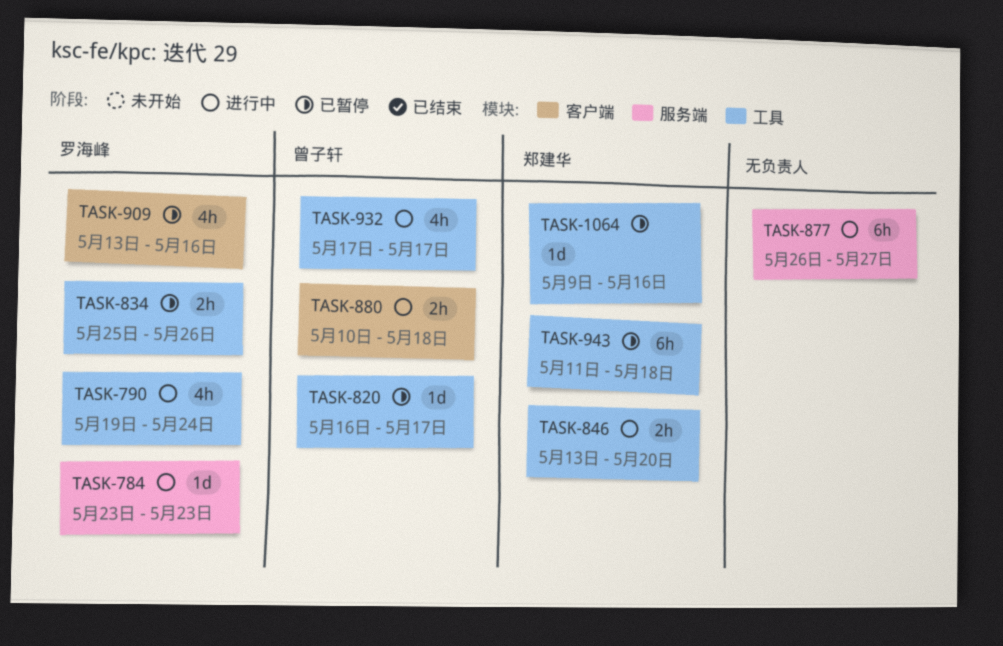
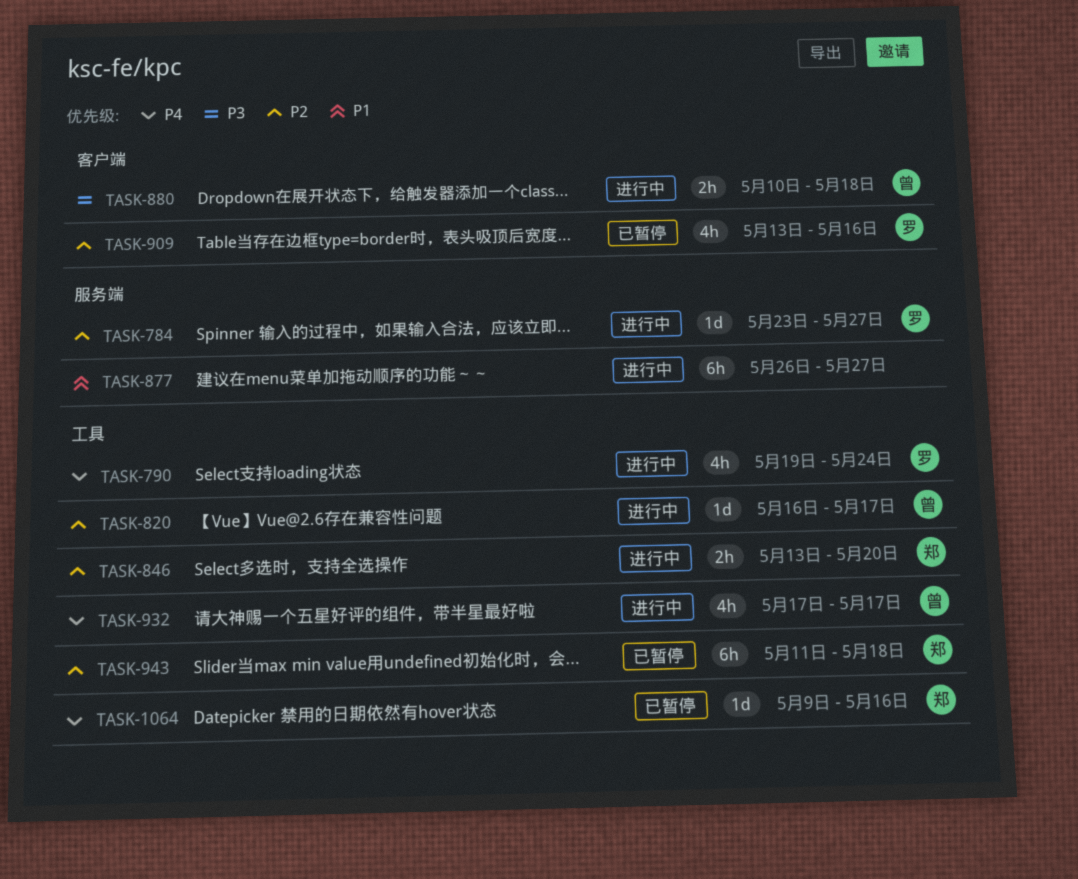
TASK-784, due: May 23 -> May 27
TASK-820, status: 已暂停 -> 进行中
TASK-834: present -> none

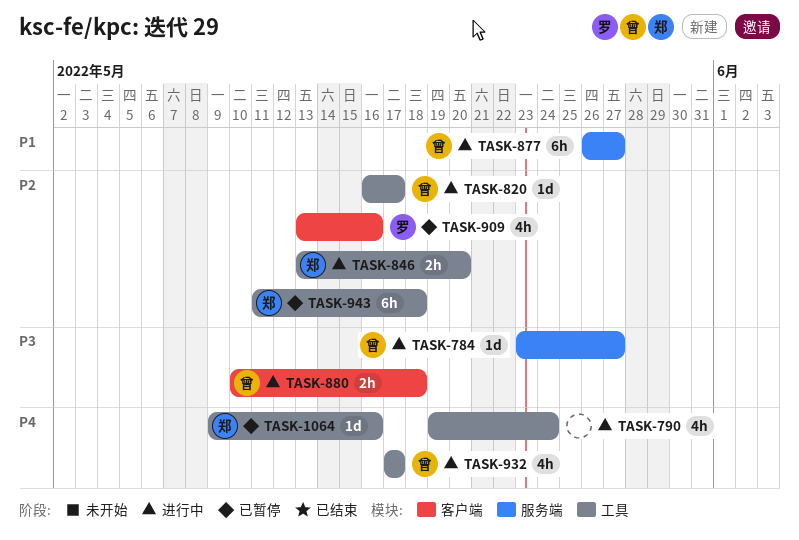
TASK-784, owner: 罗 -> 曾
TASK-784, priority: P2 -> P3
TASK-790, owner: 罗 -> none
TASK-877, owner: none -> 曾

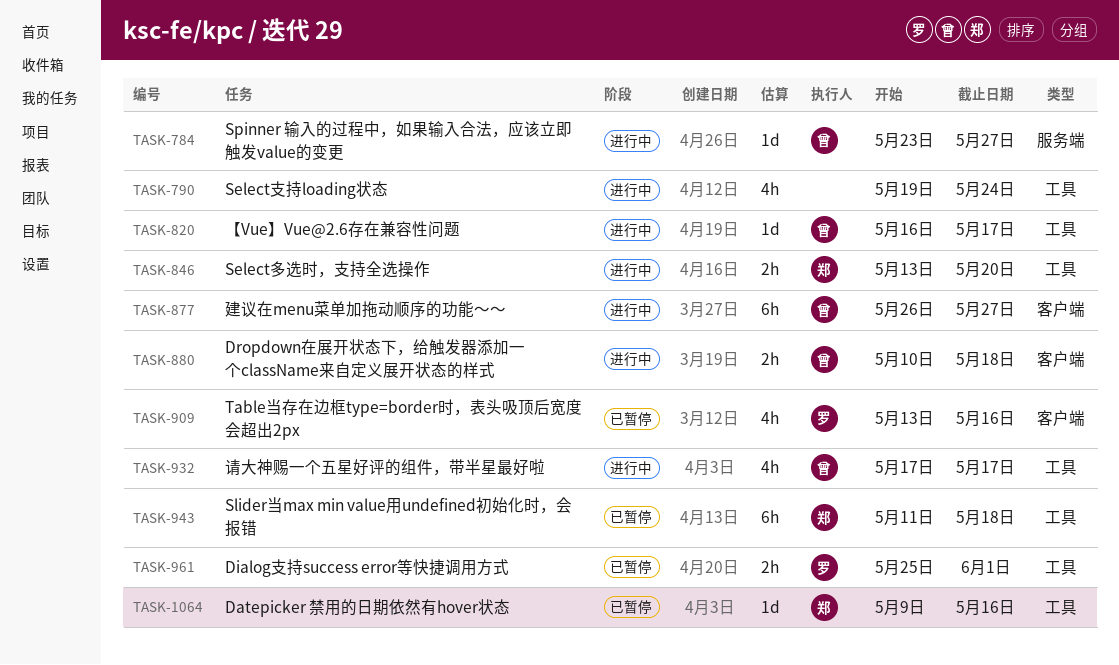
TASK-877, label: 服务端 -> 客户端
TASK-961: none -> present

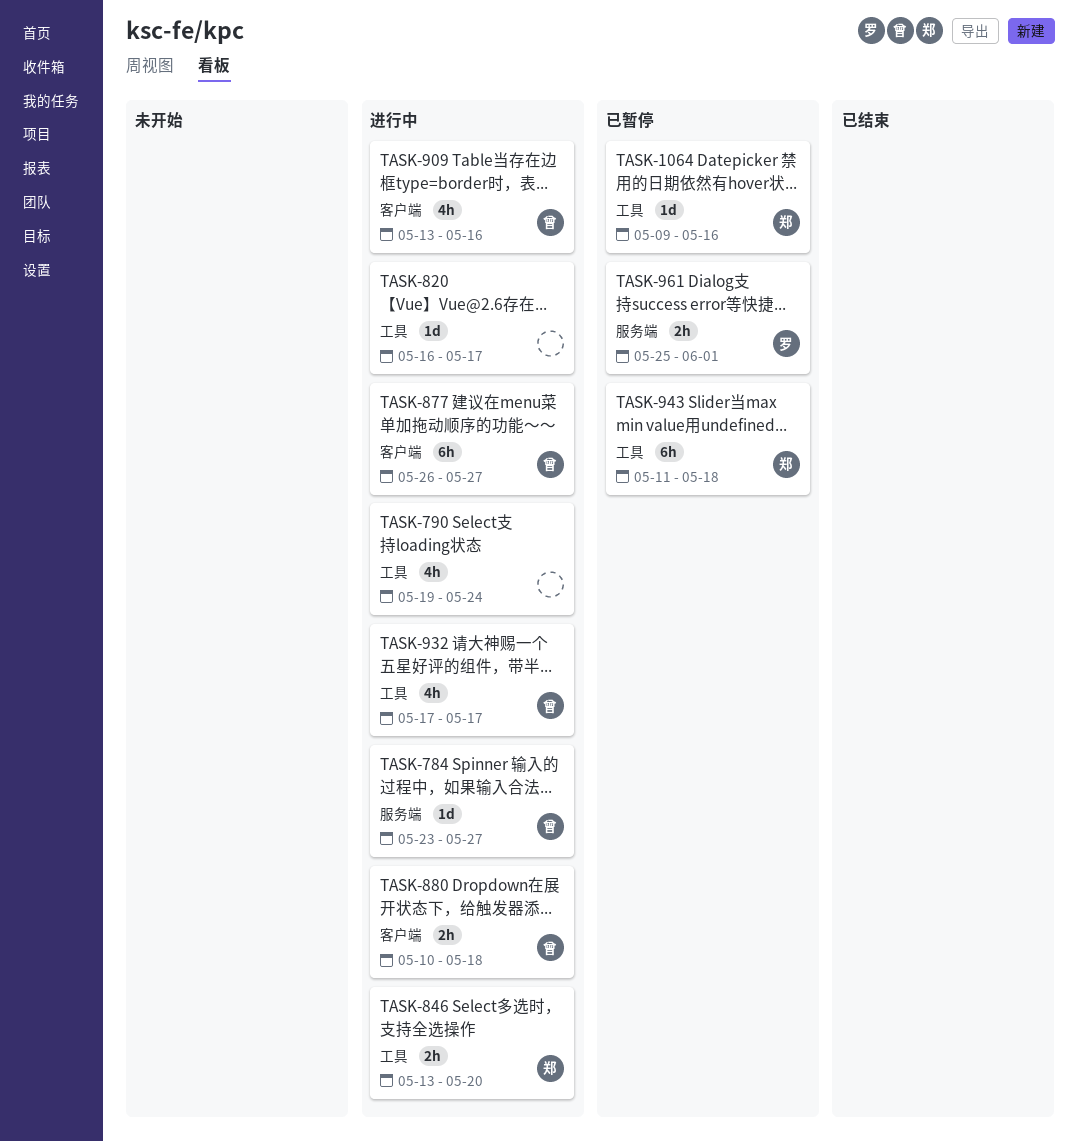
TASK-820, owner: 曾 -> none
TASK-909, status: 已暂停 -> 进行中
TASK-909, owner: 罗 -> 曾
TASK-961, label: 工具 -> 服务端

